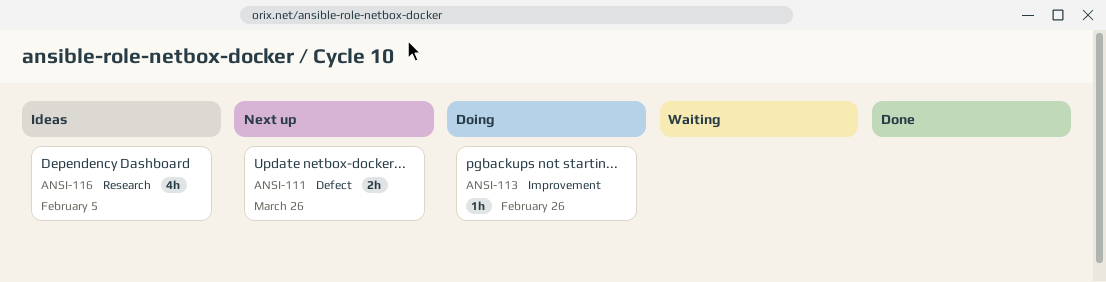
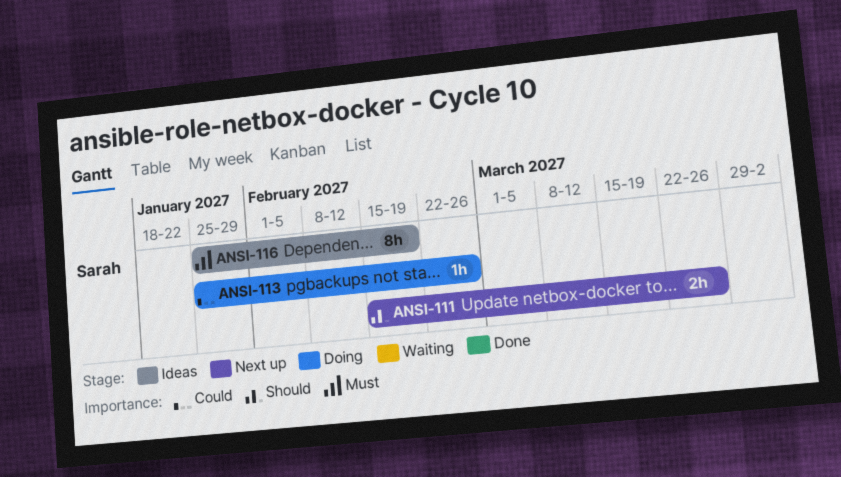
ANSI-116, estimate: 4h -> 8h
ANSI-116, due: Feb 5 -> Feb 19

